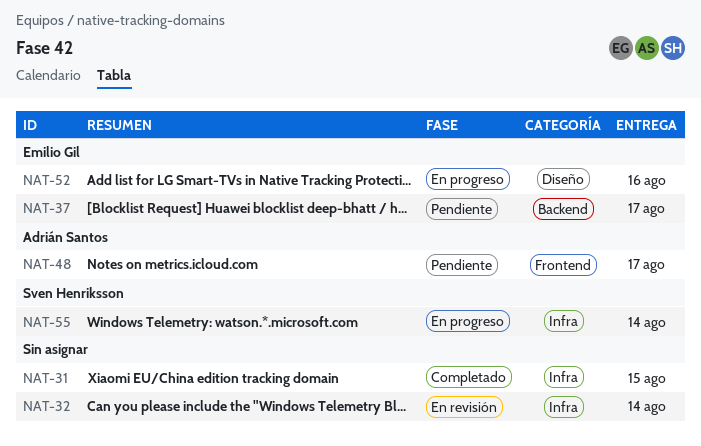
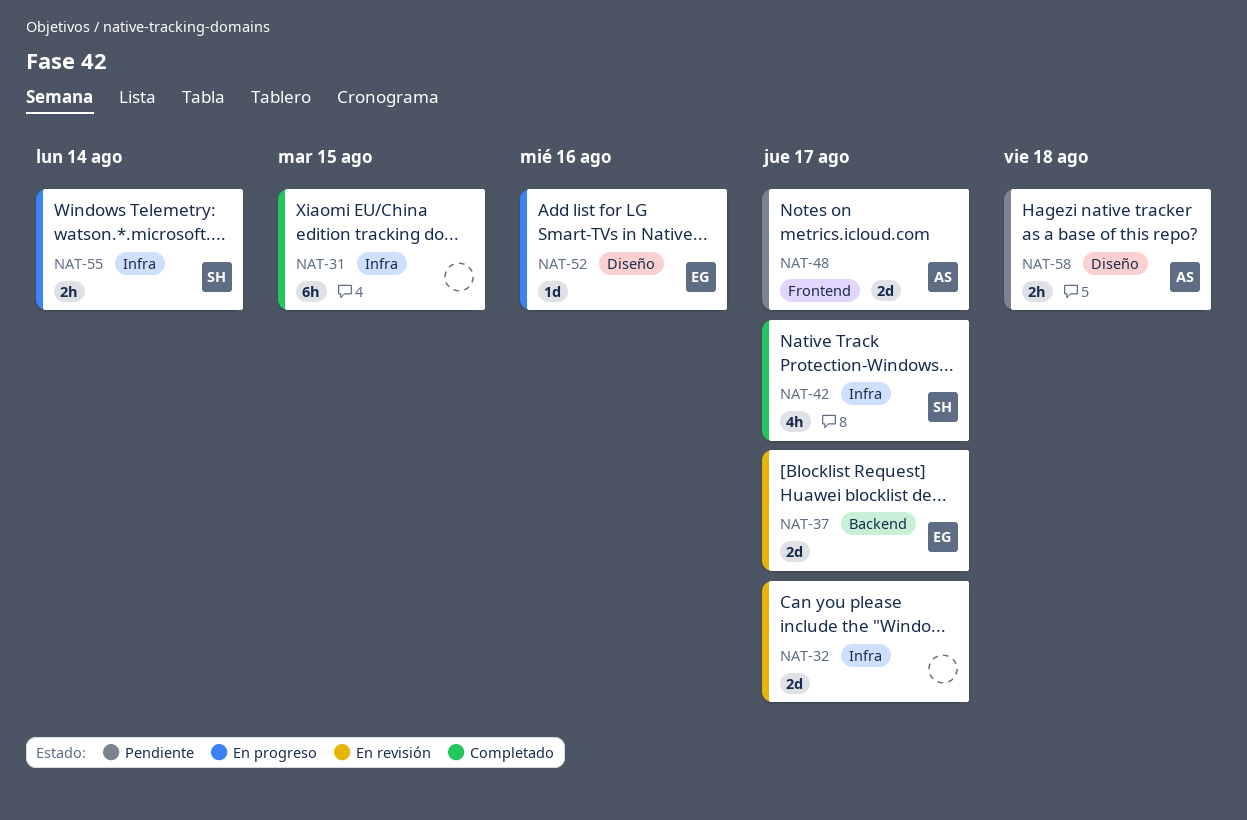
NAT-32, due: Aug 14 -> Aug 17
NAT-37, status: Pendiente -> En revisión
NAT-42: none -> present
NAT-58: none -> present

